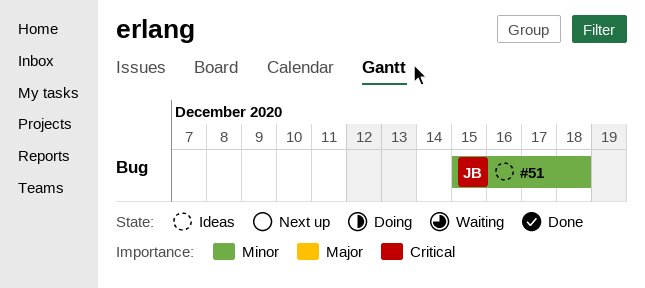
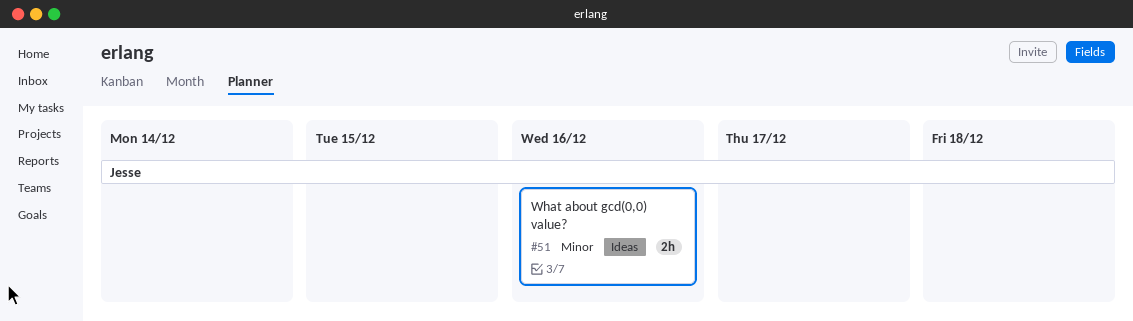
#51, due: Dec 18 -> Dec 16

